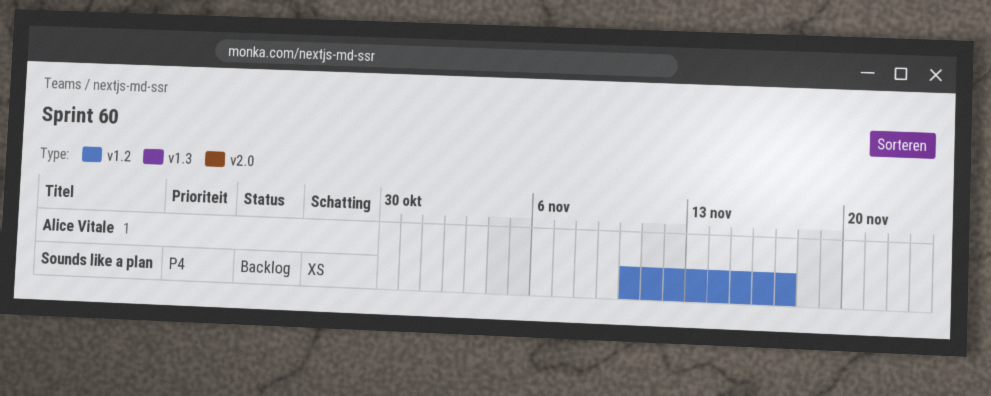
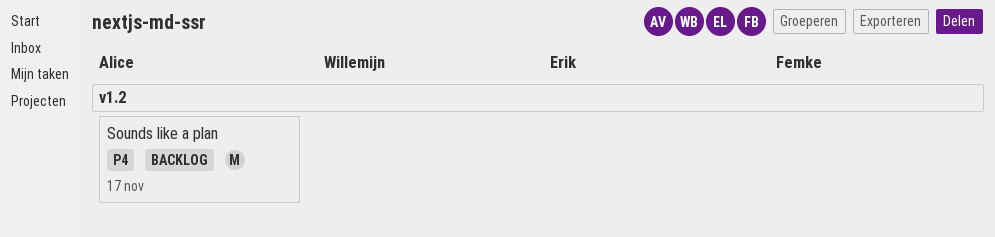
Sounds like a plan, estimate: XS -> M

